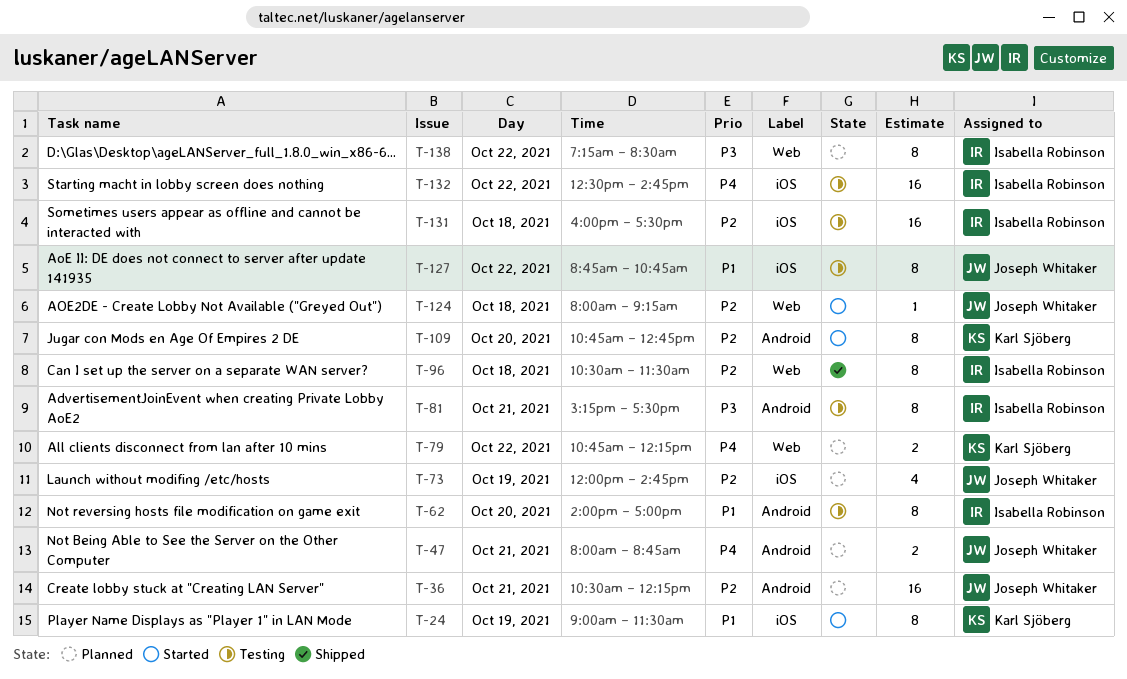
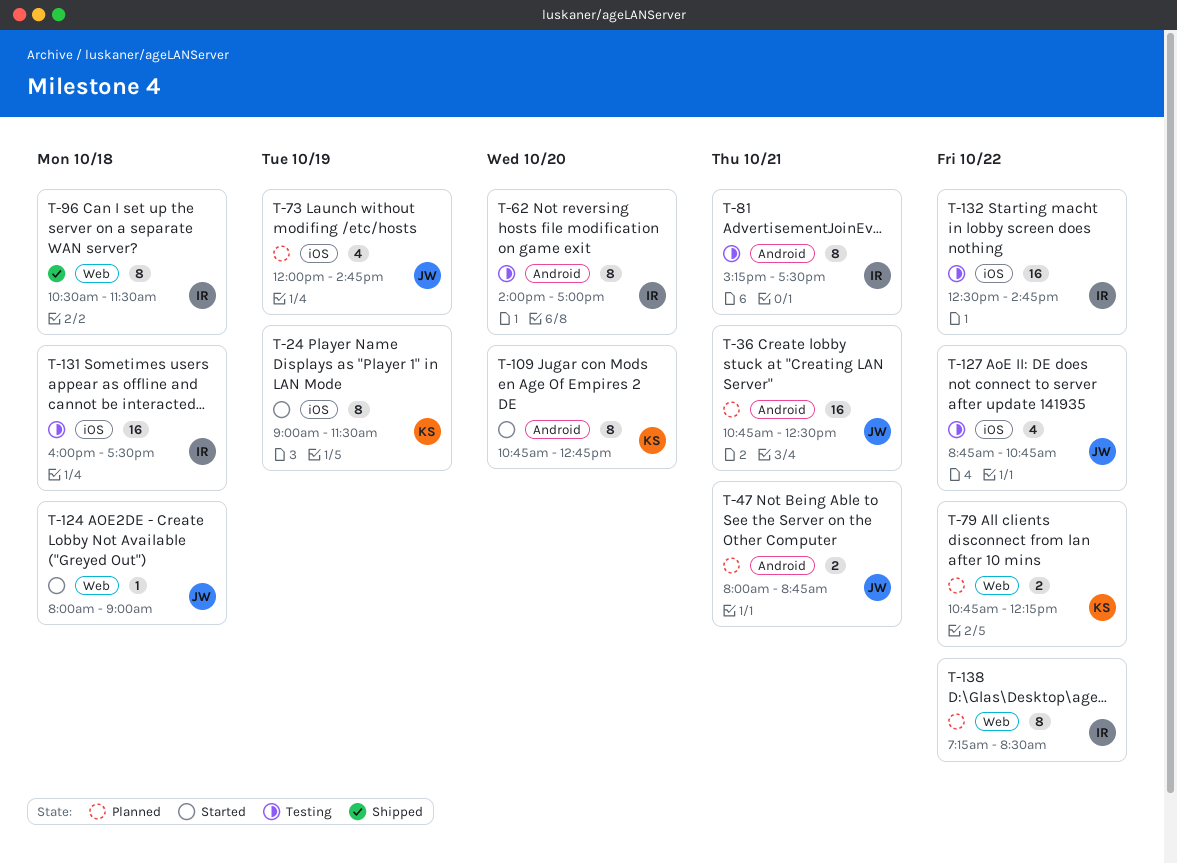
T-36, begins: 10:30 -> 10:45
T-36, ends: 12:15 -> 12:30
T-124, ends: 09:15 -> 09:00
T-127, estimate: 8 -> 4

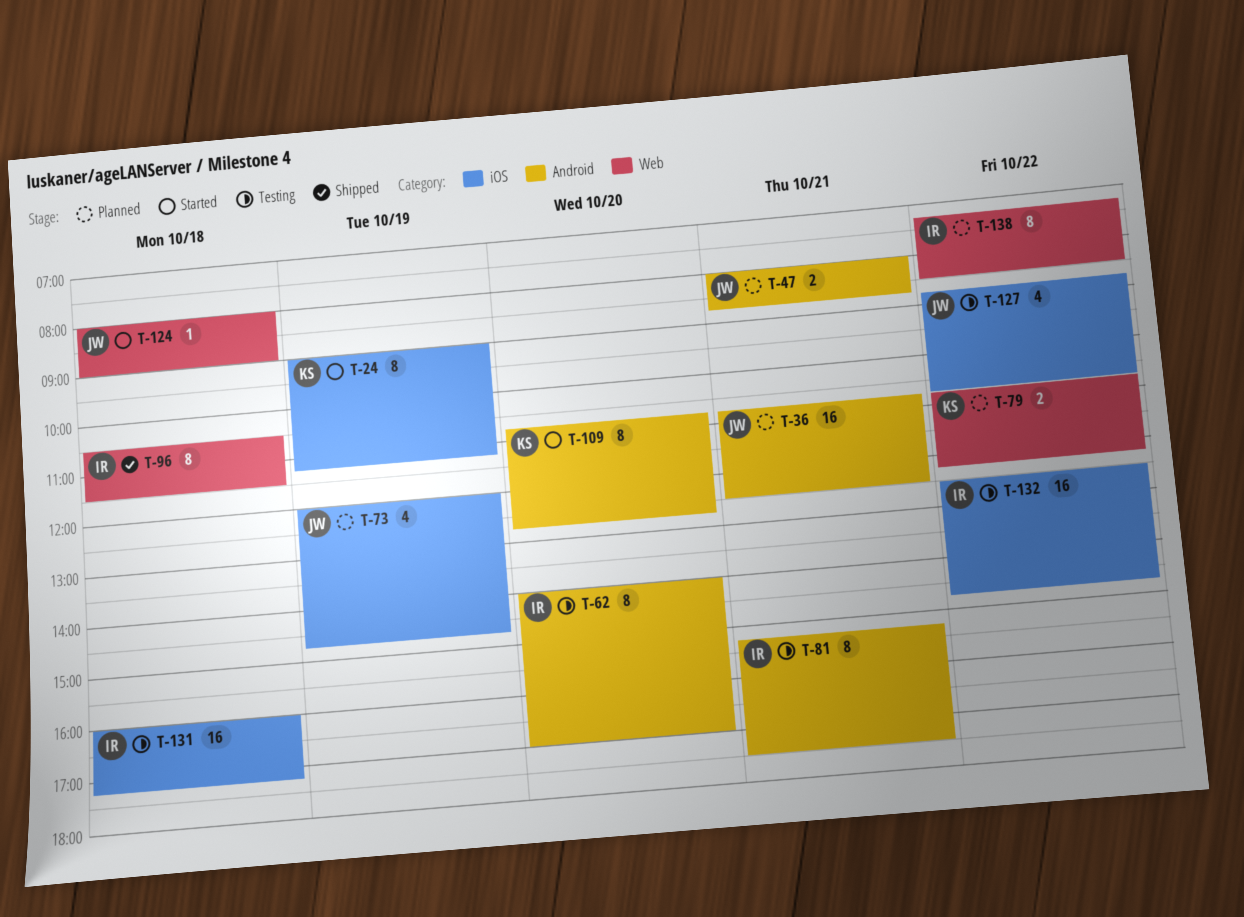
T-24, ends: 11:30 -> 11:15
T-131, ends: 17:30 -> 17:15

